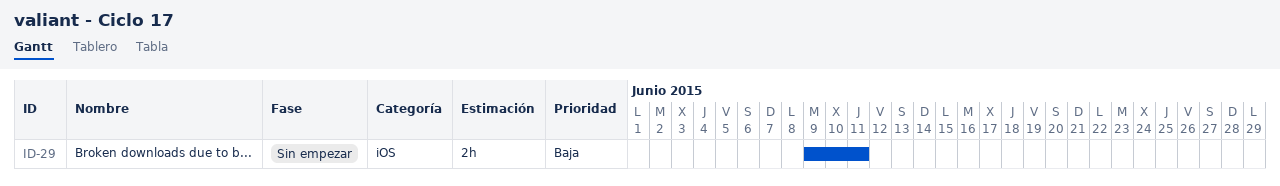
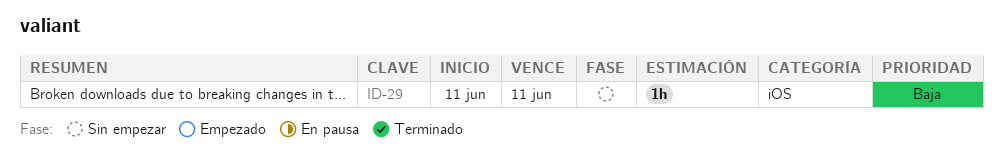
ID-29, estimate: 2h -> 1h
ID-29, start: Jun 9 -> Jun 11

